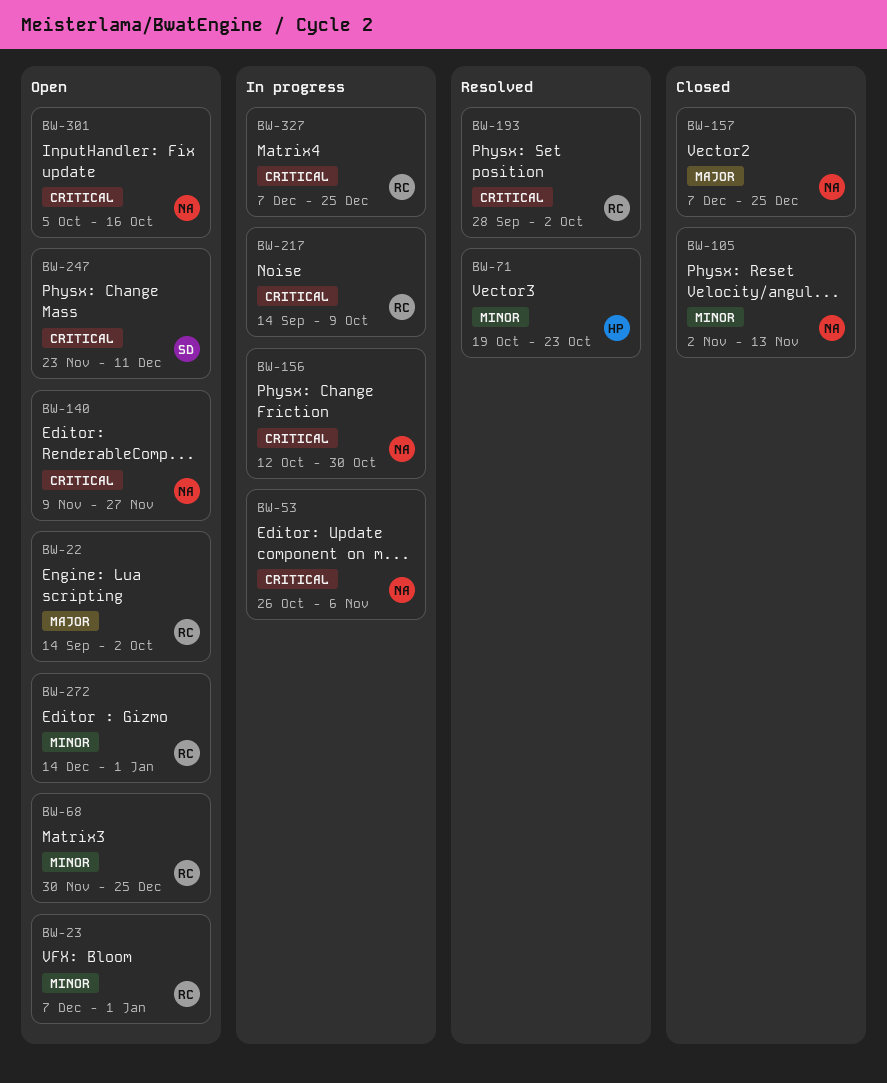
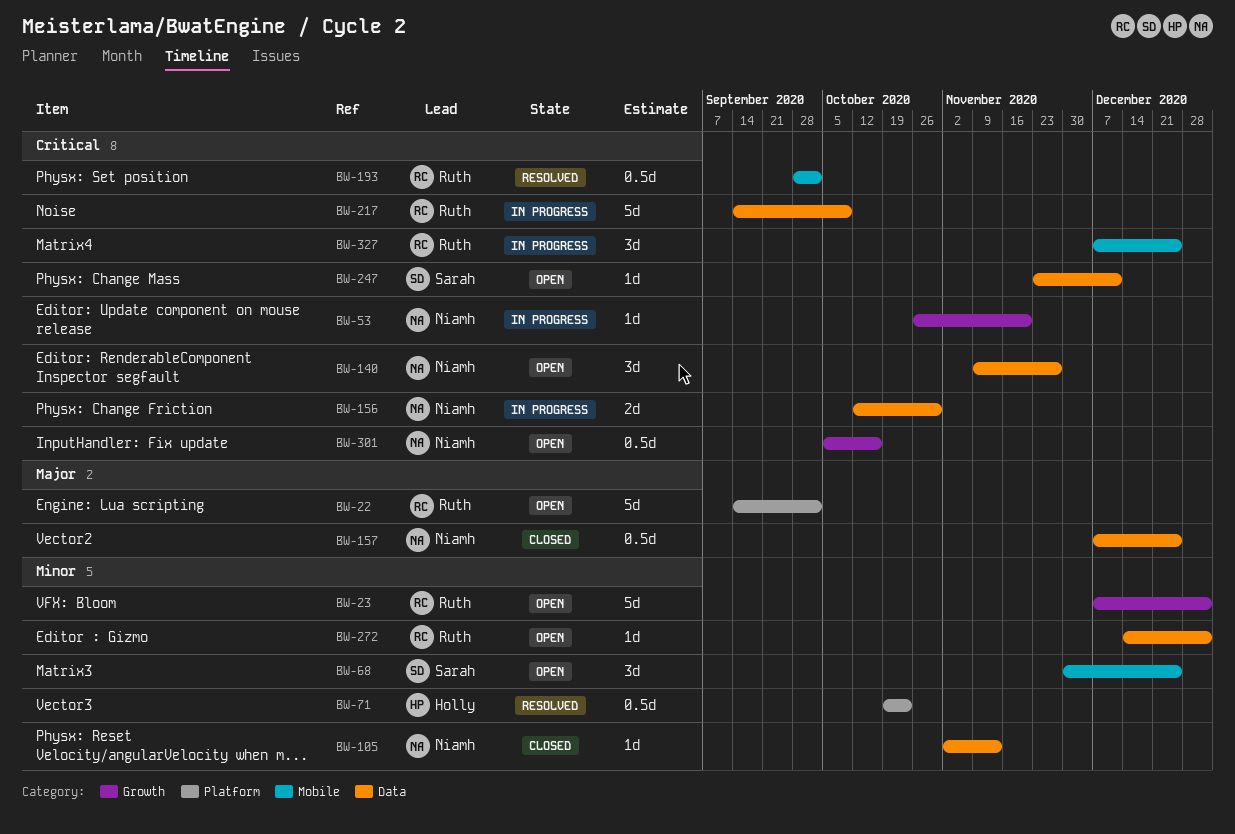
BW-53, due: Nov 6 -> Nov 20
BW-68, owner: Ruth -> Sarah

